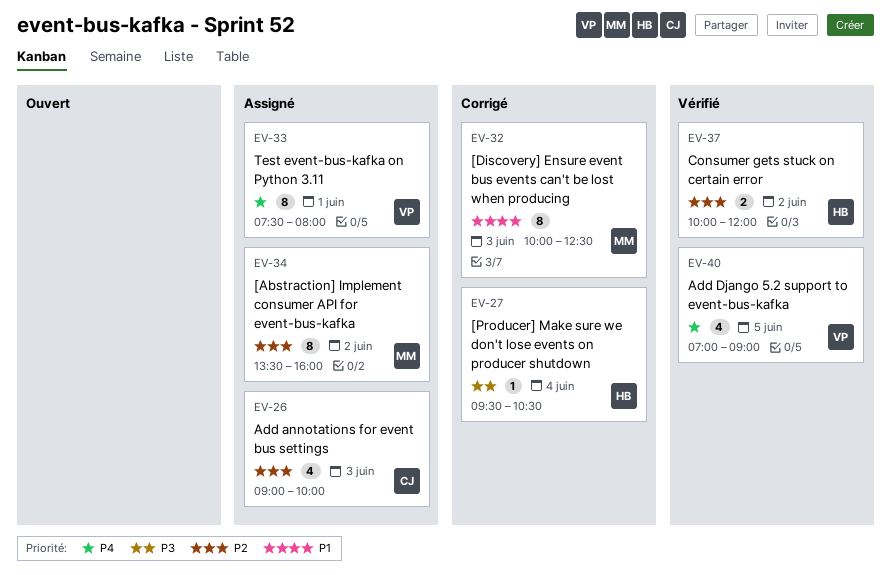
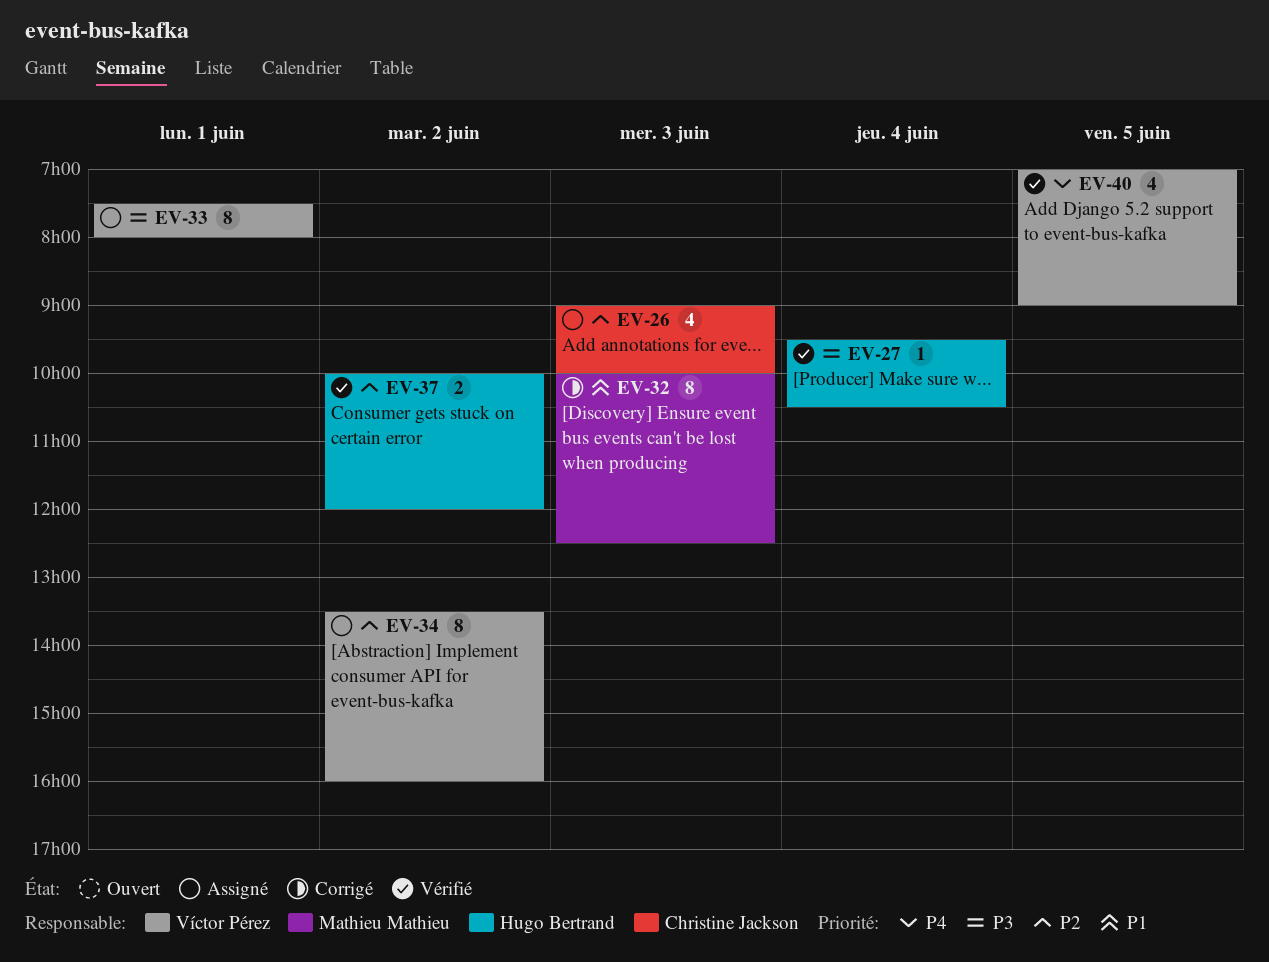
EV-27, status: Corrigé -> Vérifié
EV-33, priority: P4 -> P3
EV-34, owner: Mathieu Mathieu -> Víctor Pérez

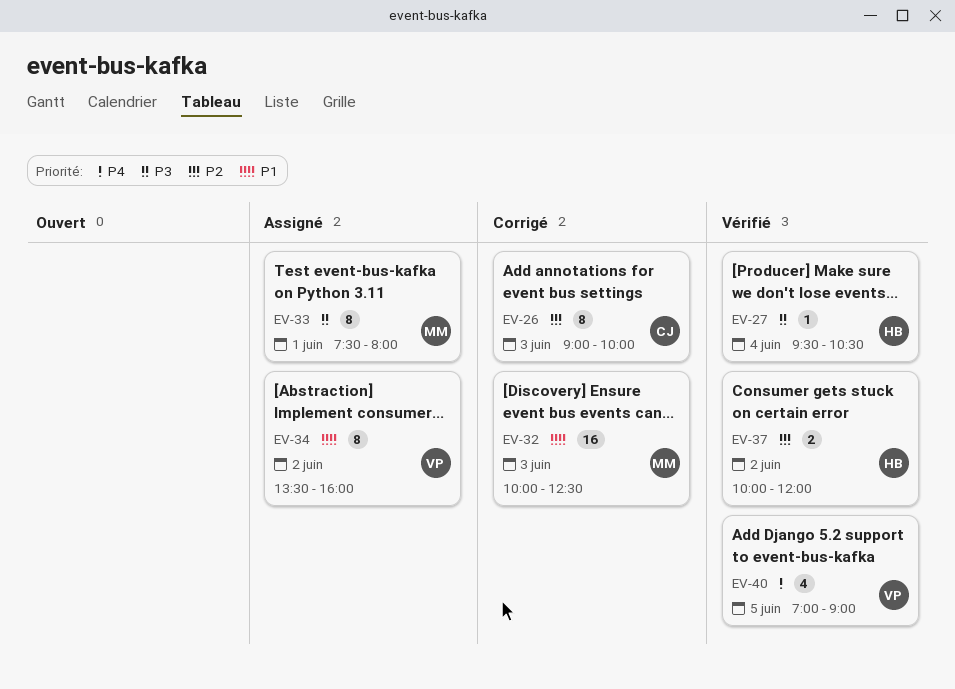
EV-26, status: Assigné -> Corrigé
EV-26, estimate: 4 -> 8
EV-32, estimate: 8 -> 16
EV-33, owner: Víctor Pérez -> Mathieu Mathieu
EV-34, priority: P2 -> P1

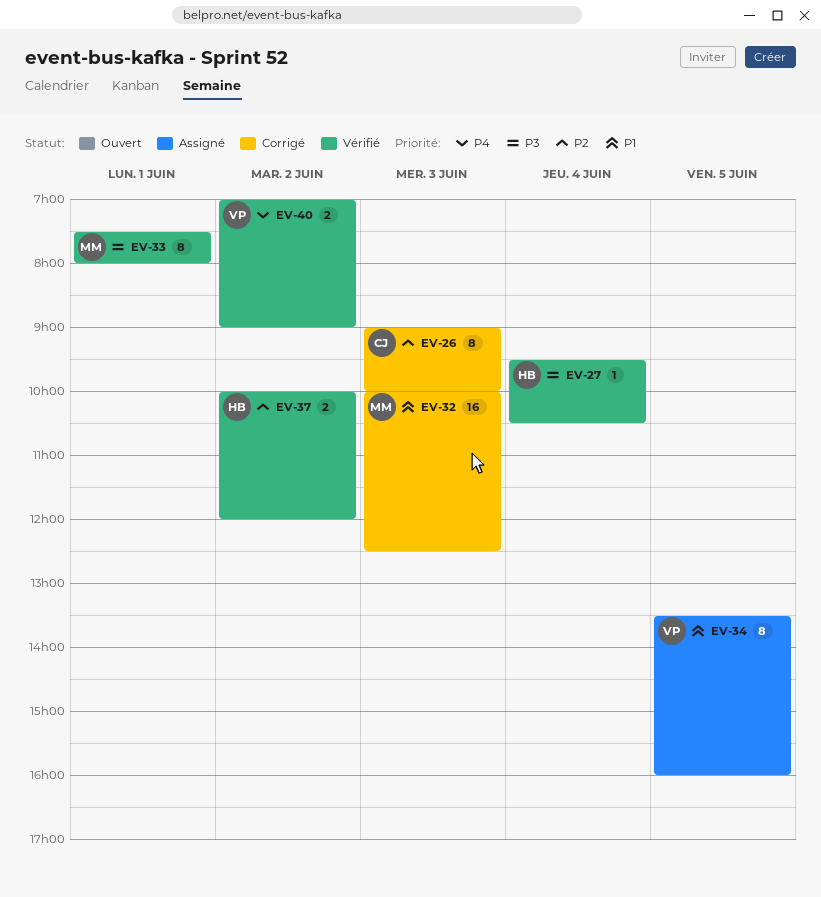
EV-33, status: Assigné -> Vérifié
EV-34, day: Jun 2 -> Jun 5
EV-40, estimate: 4 -> 2
EV-40, day: Jun 5 -> Jun 2

